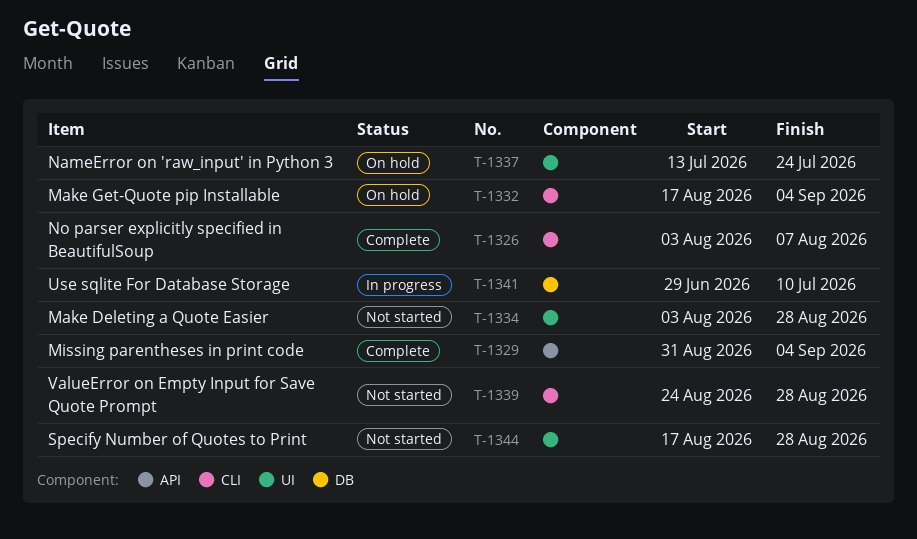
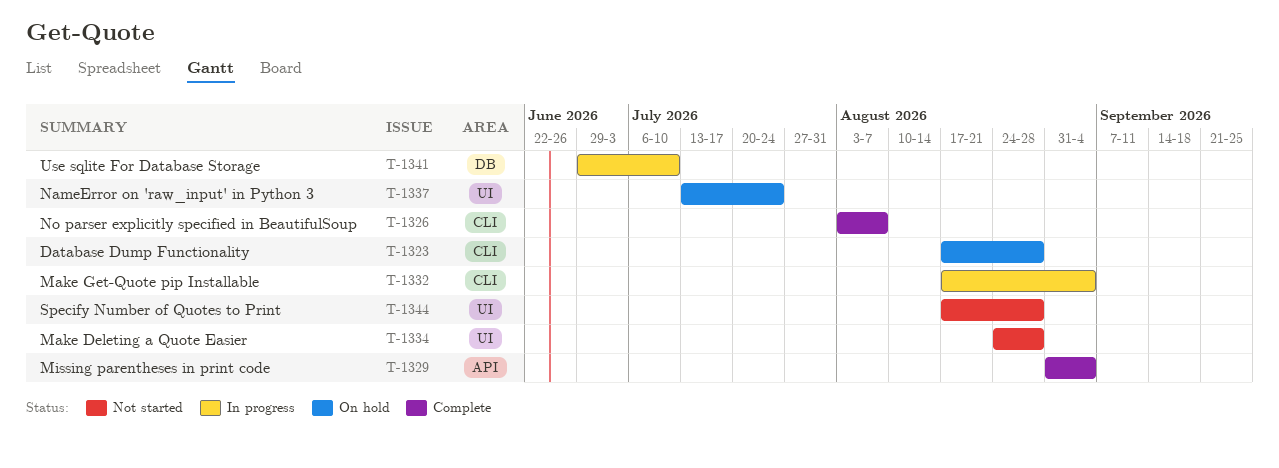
T-1323: none -> present
T-1332, status: On hold -> In progress
T-1334, start: Aug 3 -> Aug 24
T-1339: present -> none

